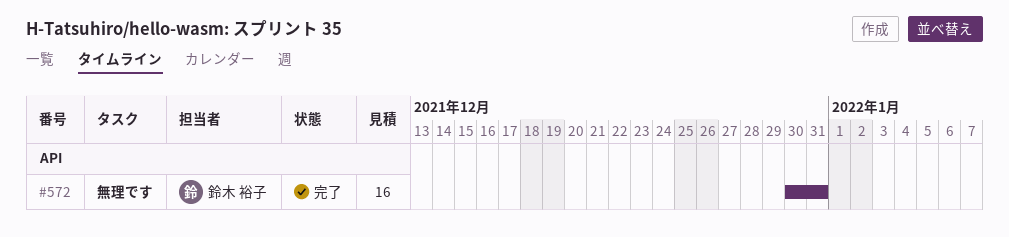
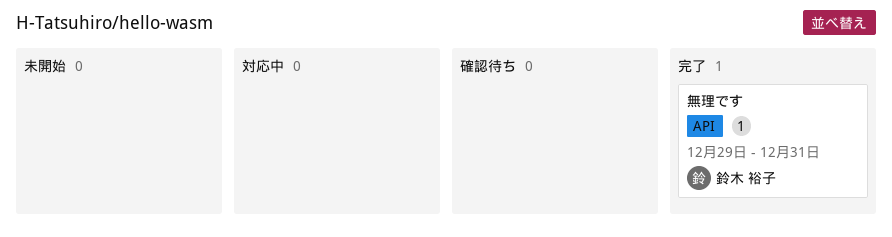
無理です, estimate: 16 -> 1
無理です, start: Dec 30 -> Dec 29

